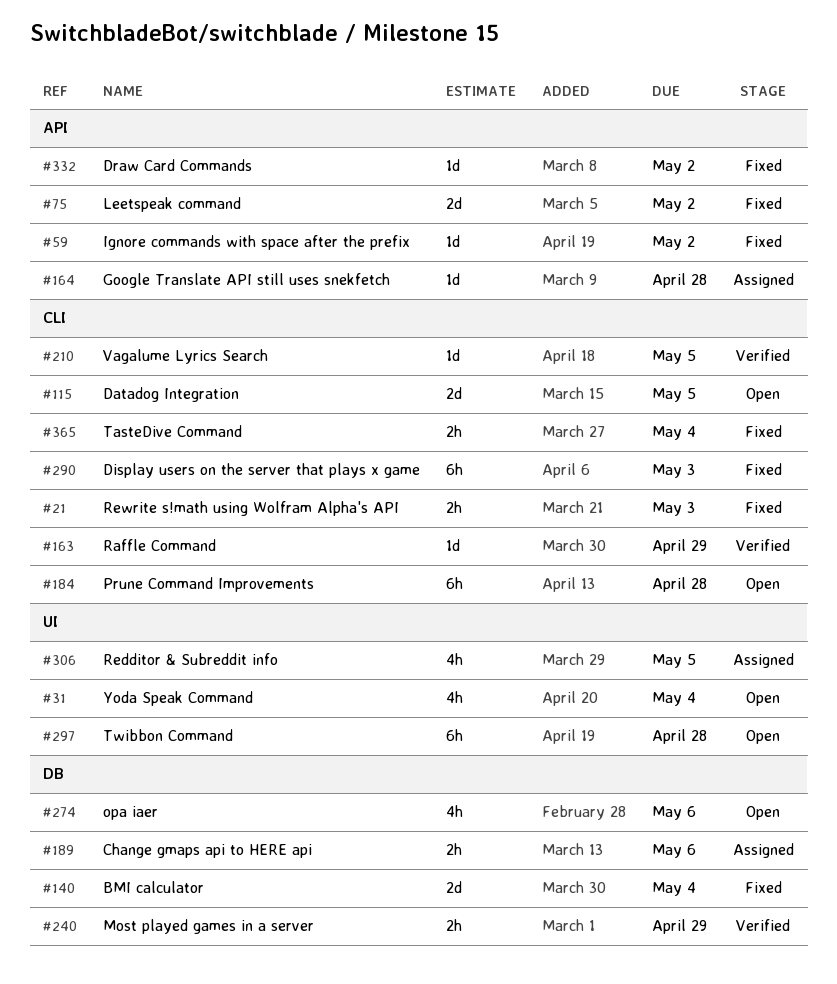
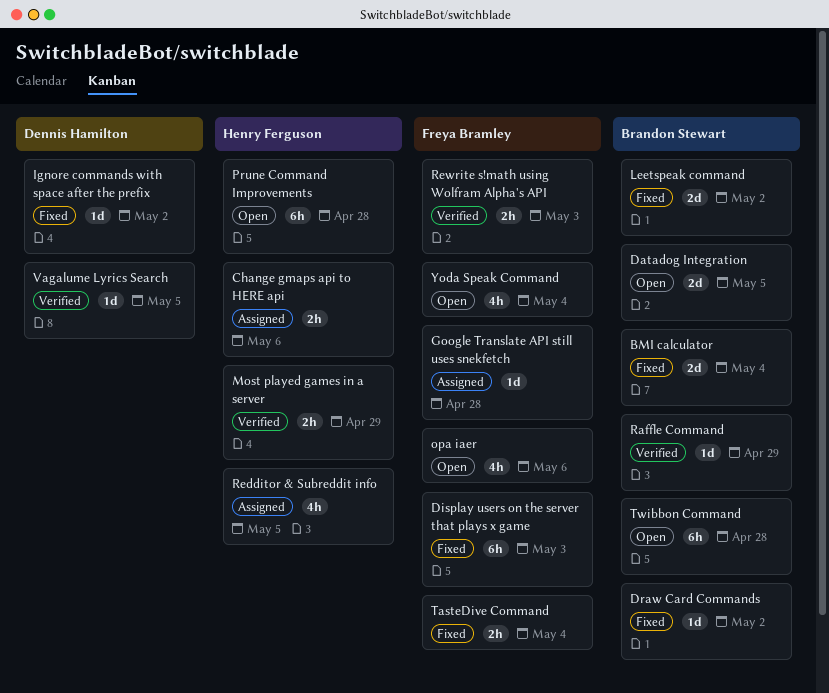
Rewrite s!math using Wolfram Alpha's API, status: Fixed -> Verified

